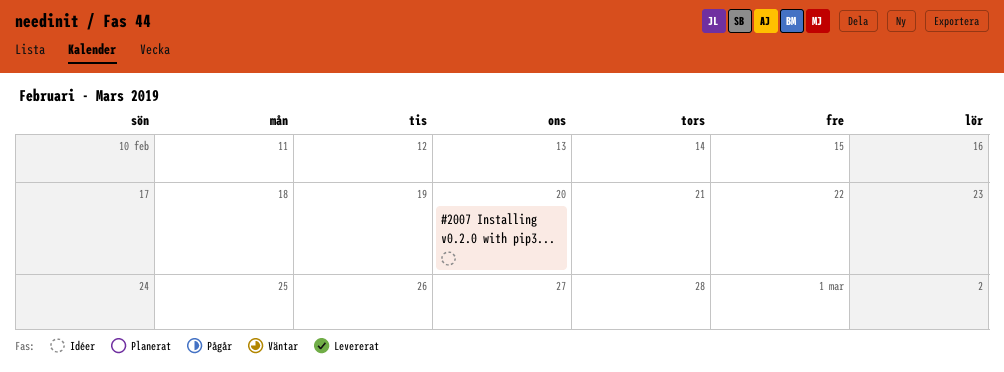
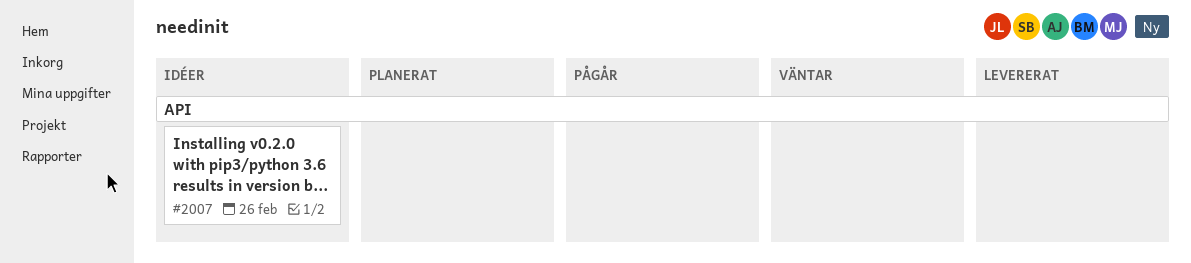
#2007, due: Feb 20 -> Feb 26

